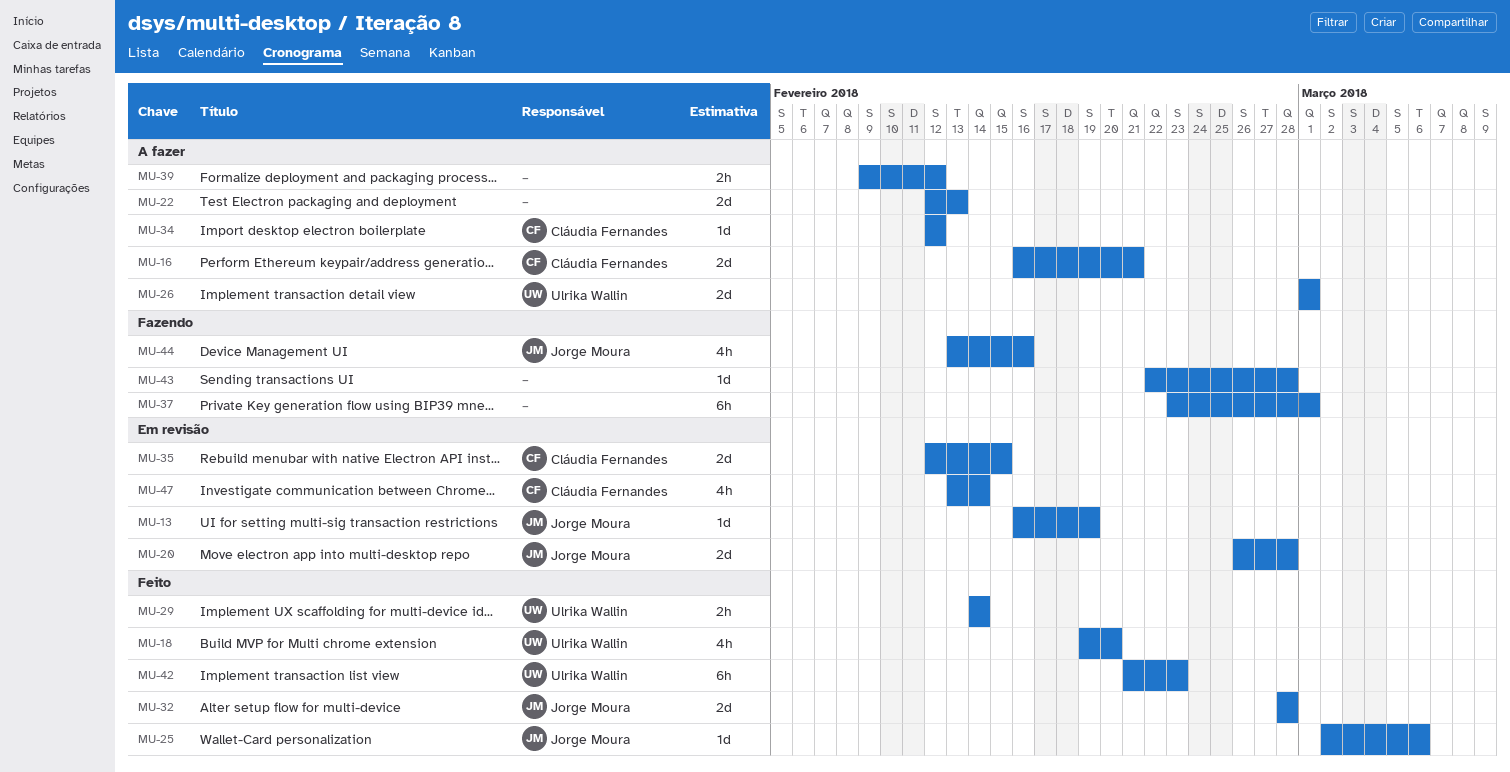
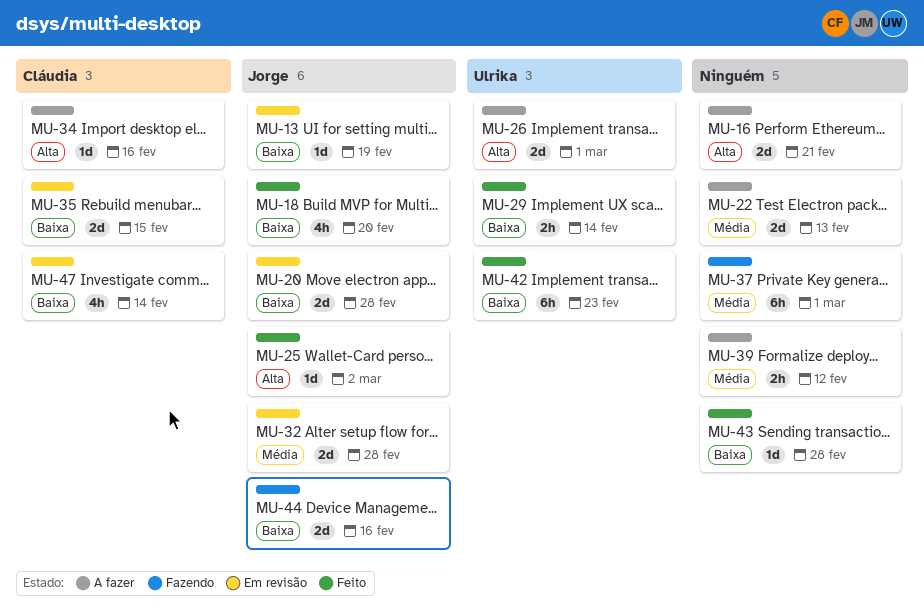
MU-16, owner: Cláudia Fernandes -> none
MU-18, owner: Ulrika Wallin -> Jorge Moura
MU-25, due: Mar 6 -> Mar 2
MU-32, status: Feito -> Em revisão
MU-34, due: Feb 12 -> Feb 16
MU-43, status: Fazendo -> Feito
MU-44, estimate: 4h -> 2d

